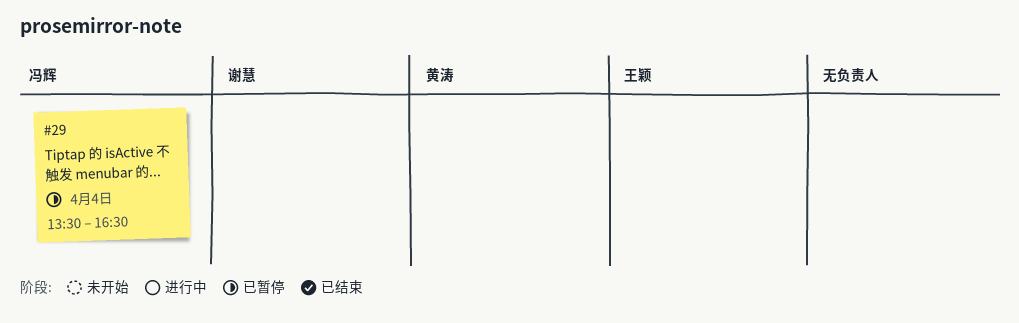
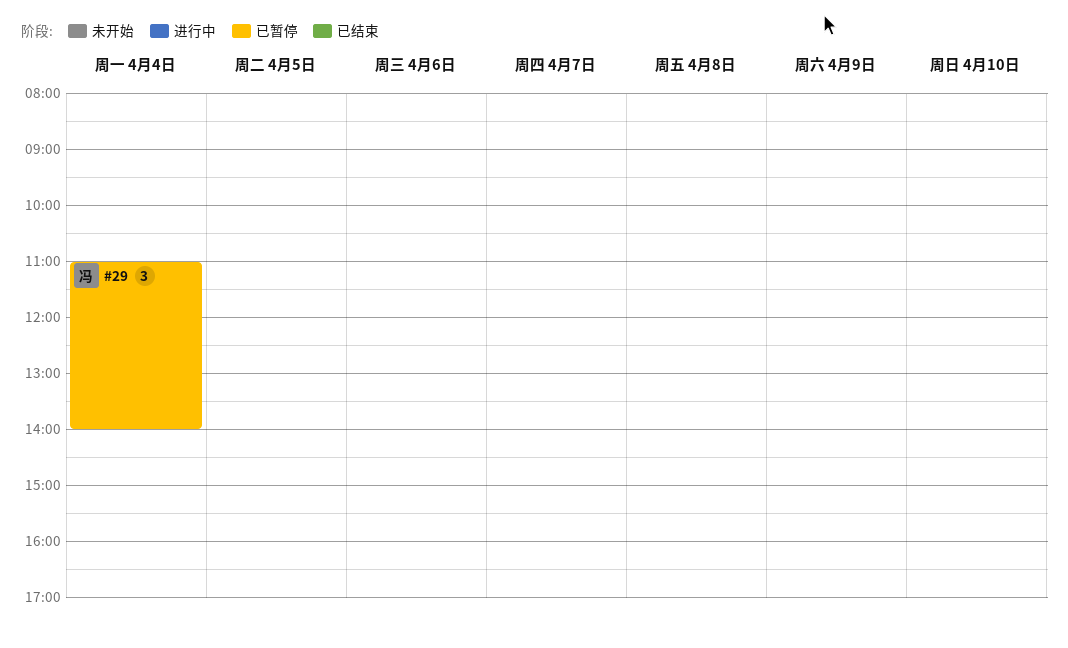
#29, begins: 13:30 -> 11:00
#29, ends: 16:30 -> 14:00

